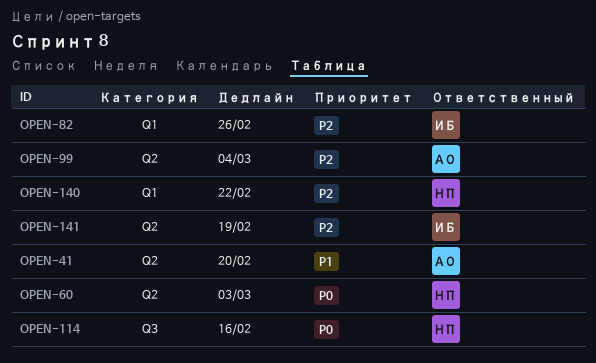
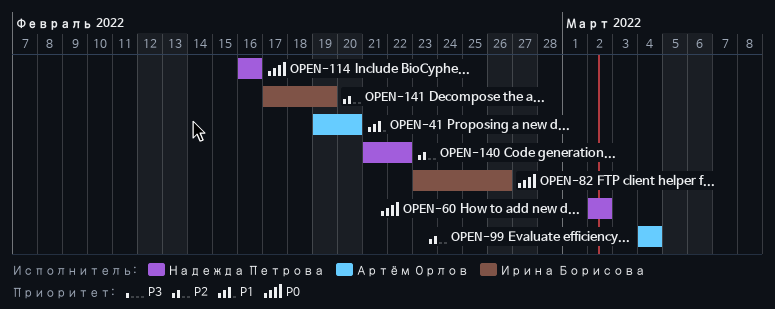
OPEN-60, due: Mar 3 -> Mar 2
OPEN-82, priority: P2 -> P0

